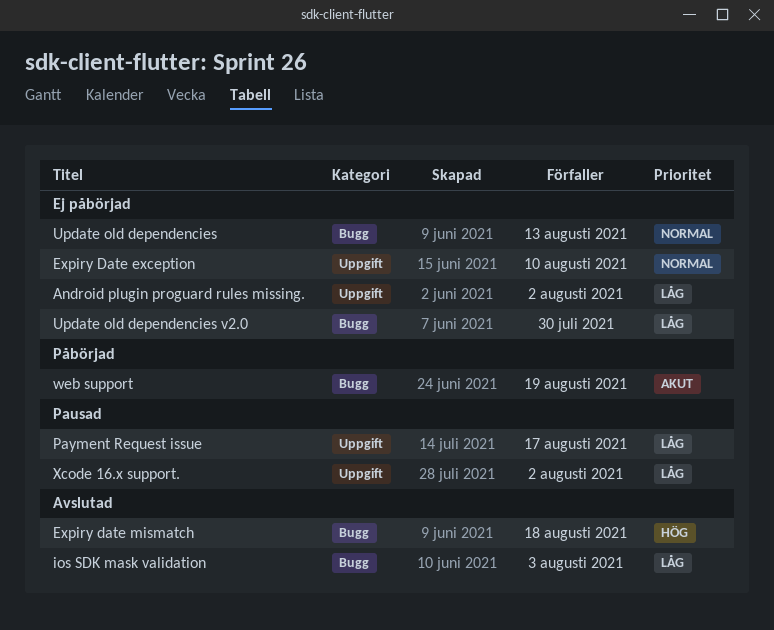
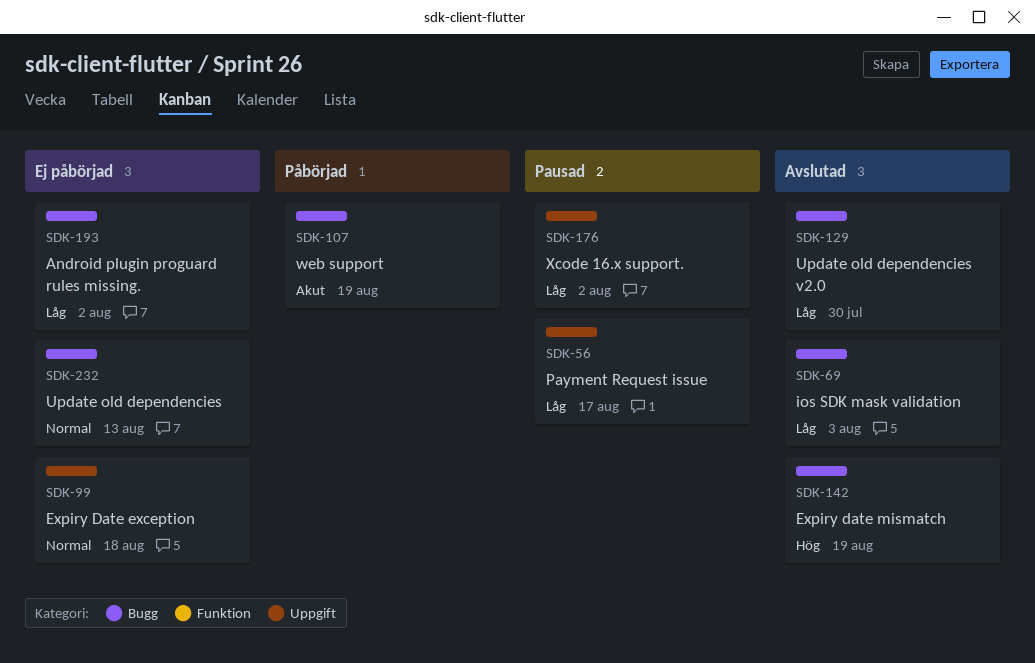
Android plugin proguard rules missing., label: Uppgift -> Bugg
Expiry Date exception, due: Aug 10 -> Aug 18
Expiry date mismatch, due: Aug 18 -> Aug 19
Update old dependencies v2.0, status: Ej påbörjad -> Avslutad

